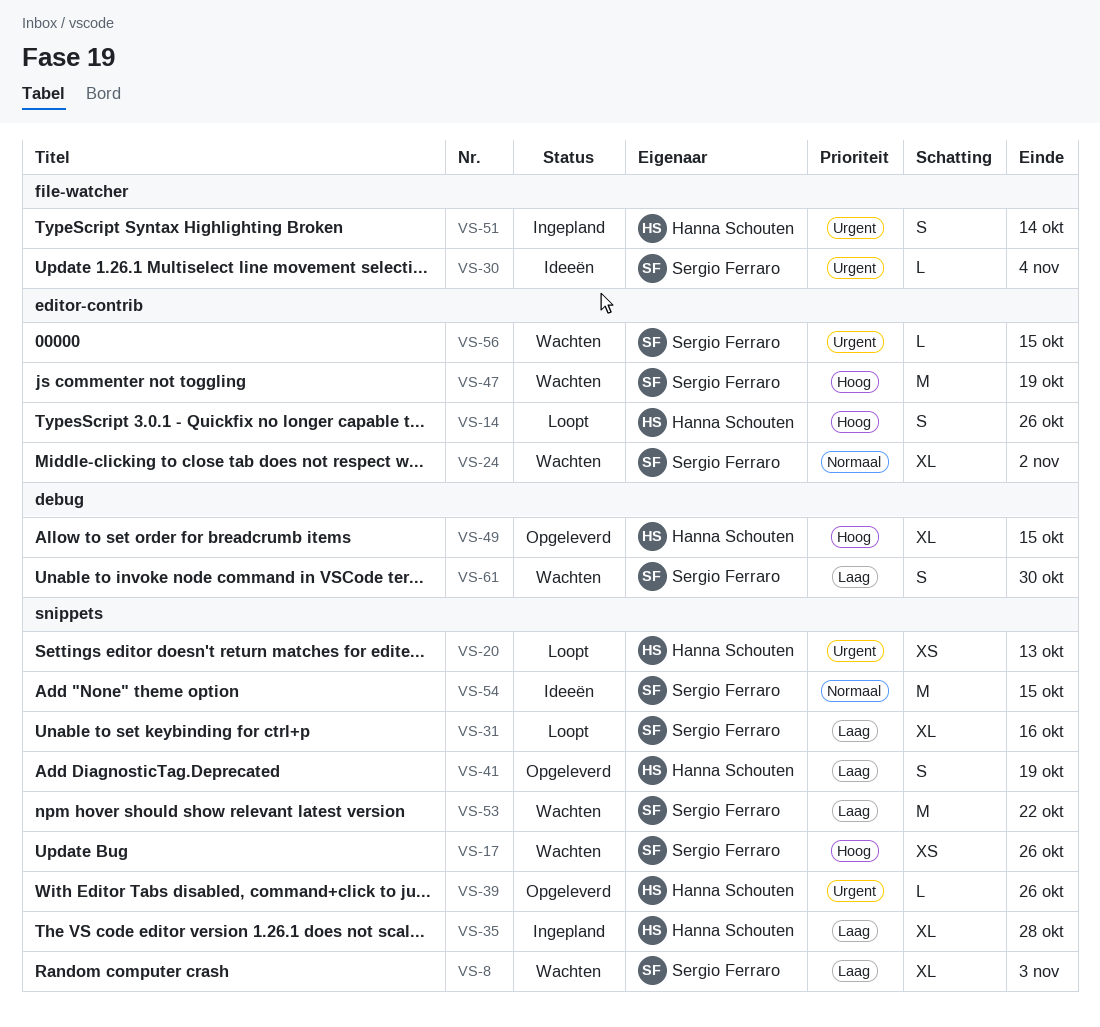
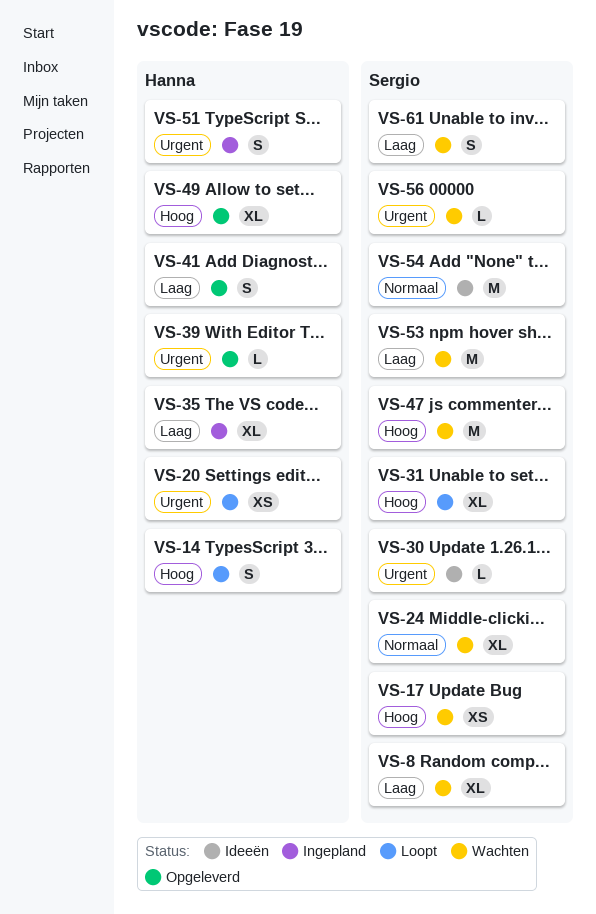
VS-31, priority: Laag -> Hoog

